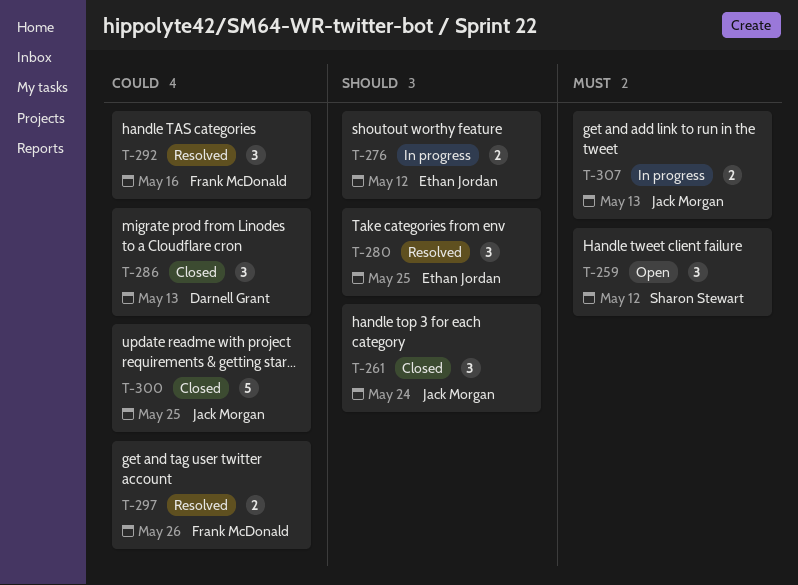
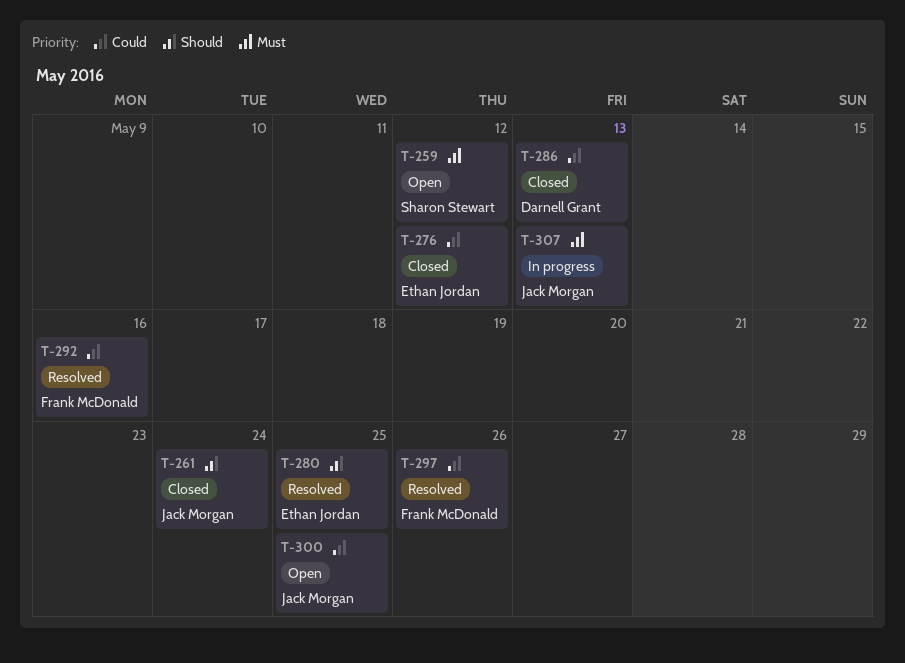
T-276, status: In progress -> Closed
T-276, priority: Should -> Could
T-300, status: Closed -> Open

